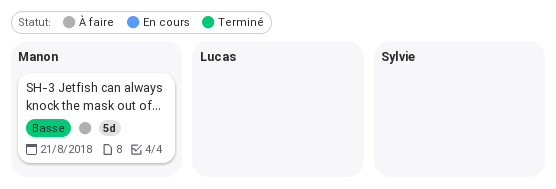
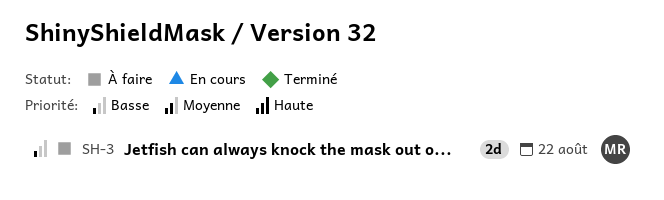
SH-3, estimate: 5d -> 2d
SH-3, due: Aug 21 -> Aug 22

